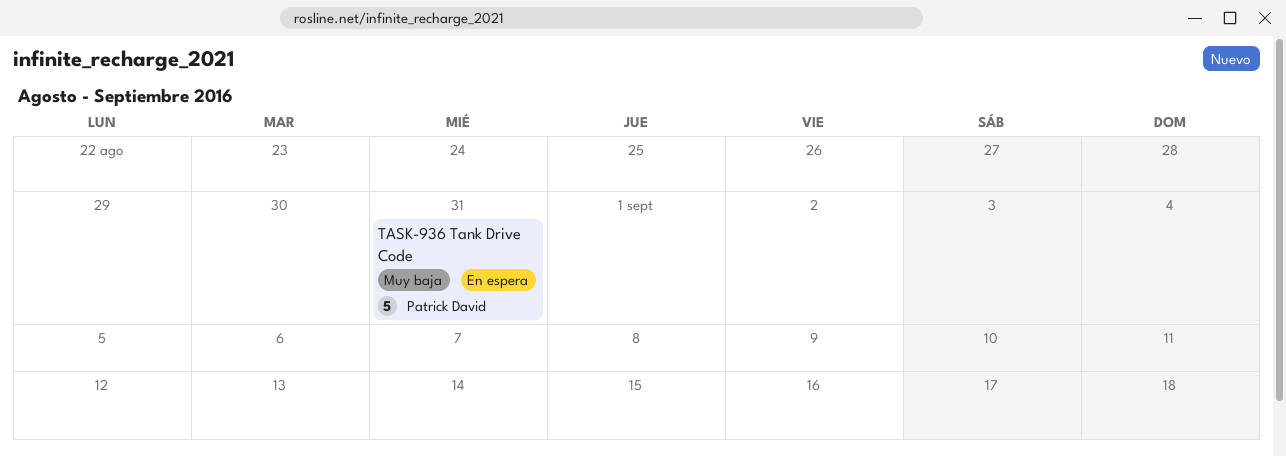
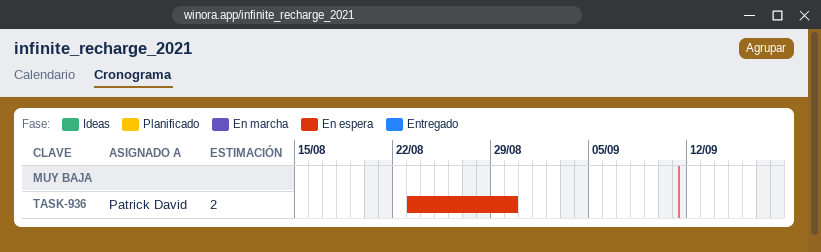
TASK-936, estimate: 5 -> 2
TASK-936, due: Aug 31 -> Aug 30

